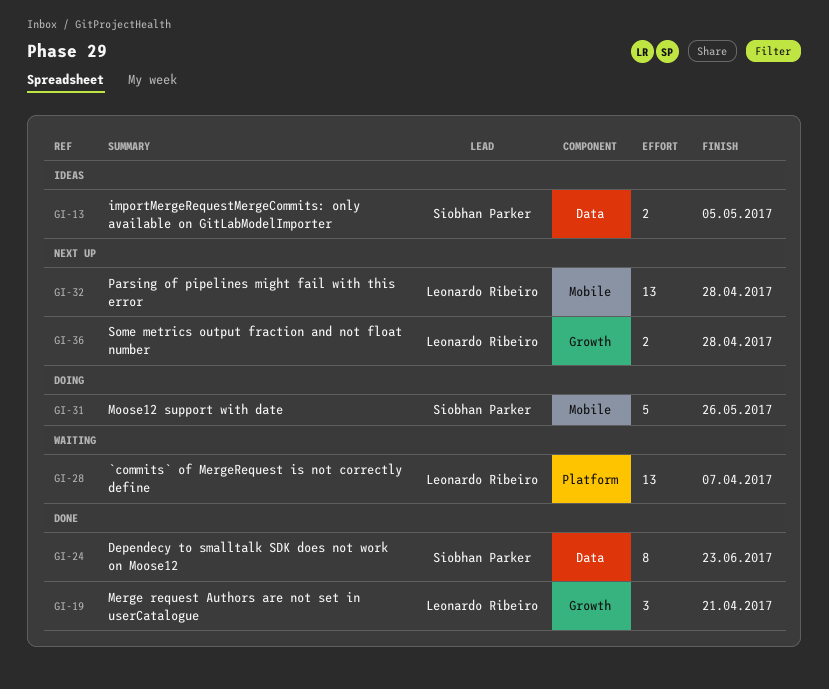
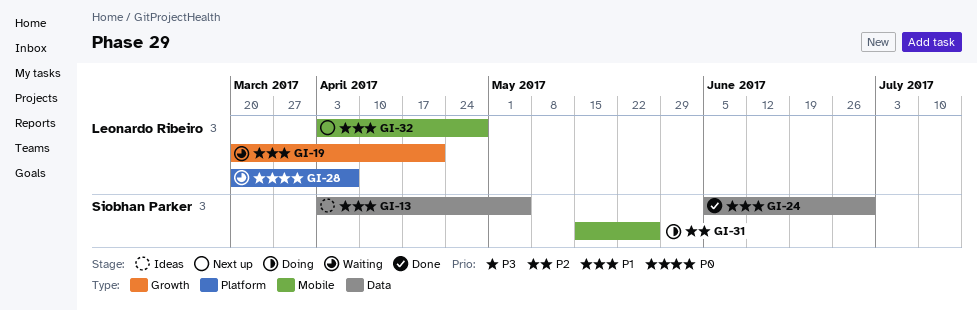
GI-19, status: Done -> Waiting
GI-24, due: Jun 23 -> Jun 30
GI-36: present -> none

